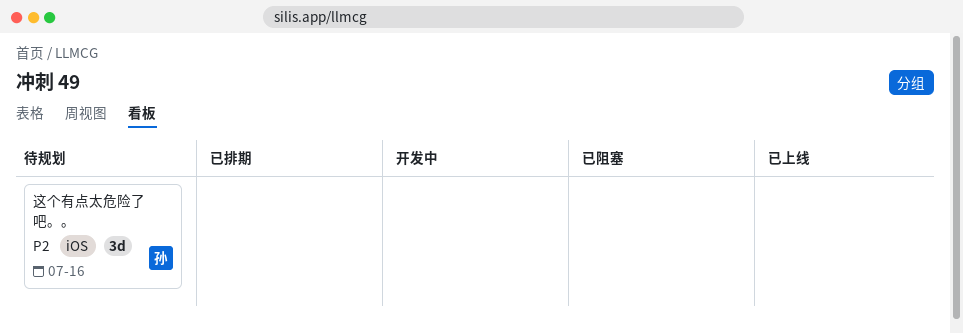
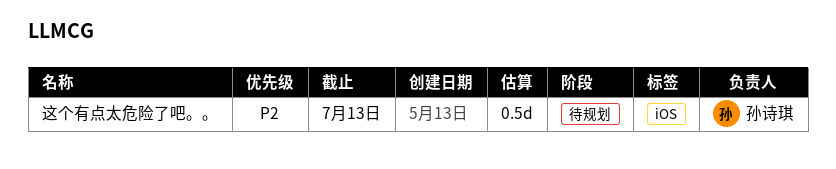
这个有点太危险了吧。。, estimate: 3d -> 0.5d
这个有点太危险了吧。。, due: Jul 16 -> Jul 13

